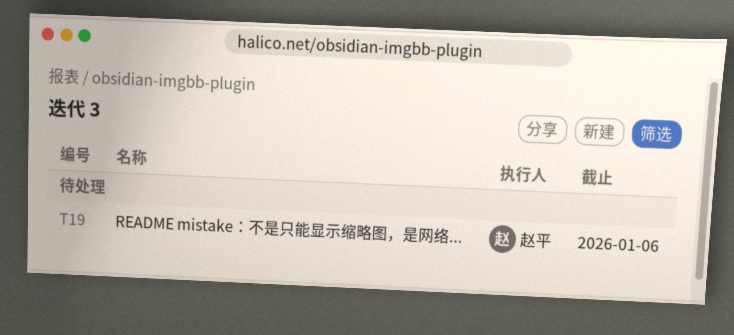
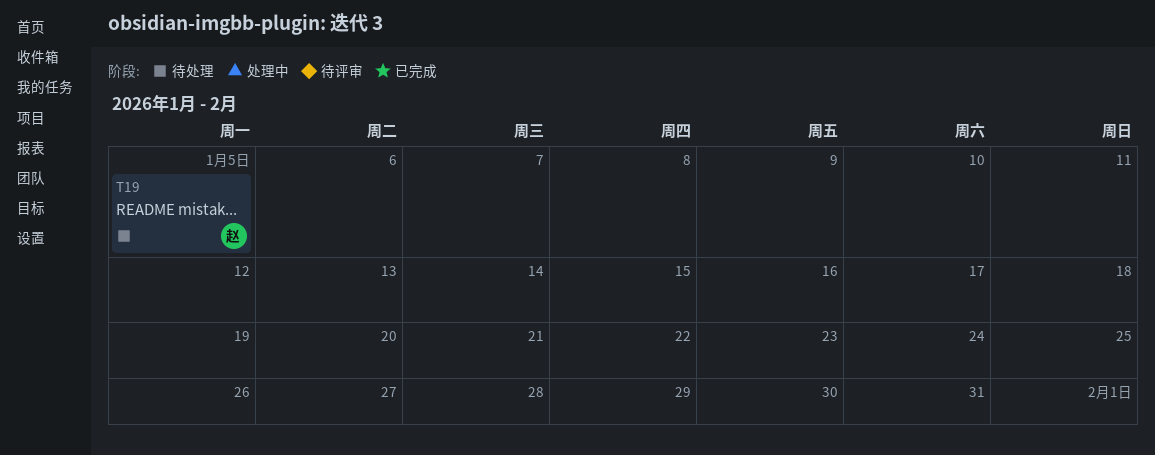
T19, due: Jan 6 -> Jan 5

